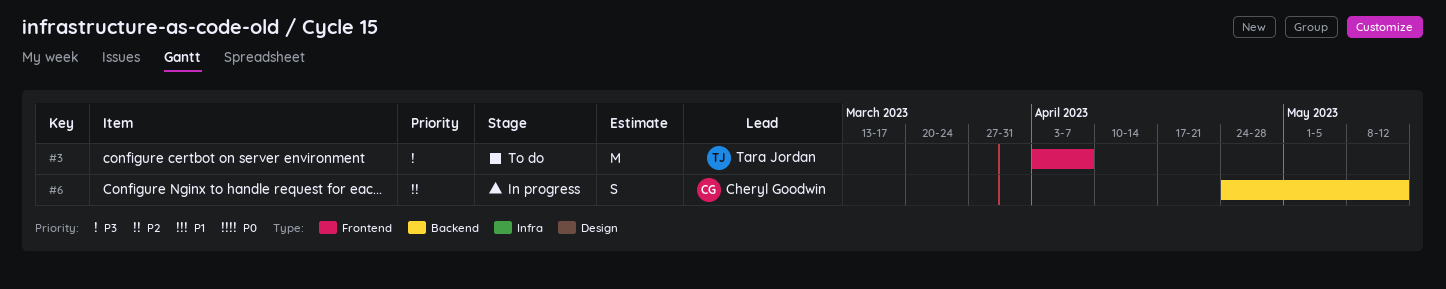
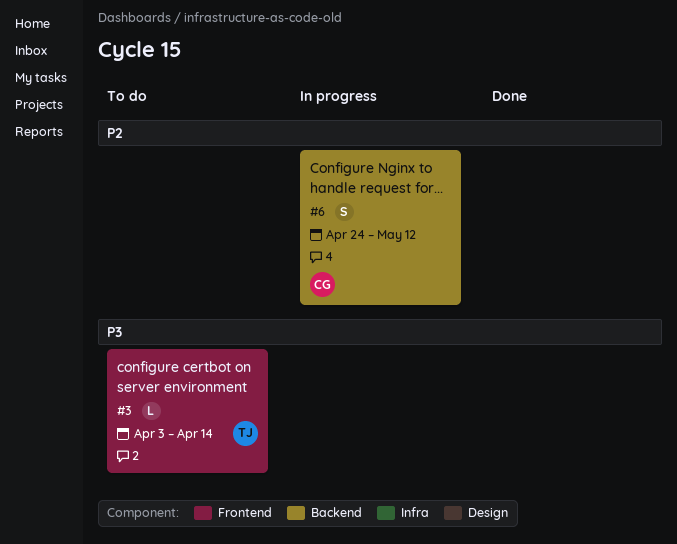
#3, estimate: M -> L
#3, due: Apr 7 -> Apr 14

